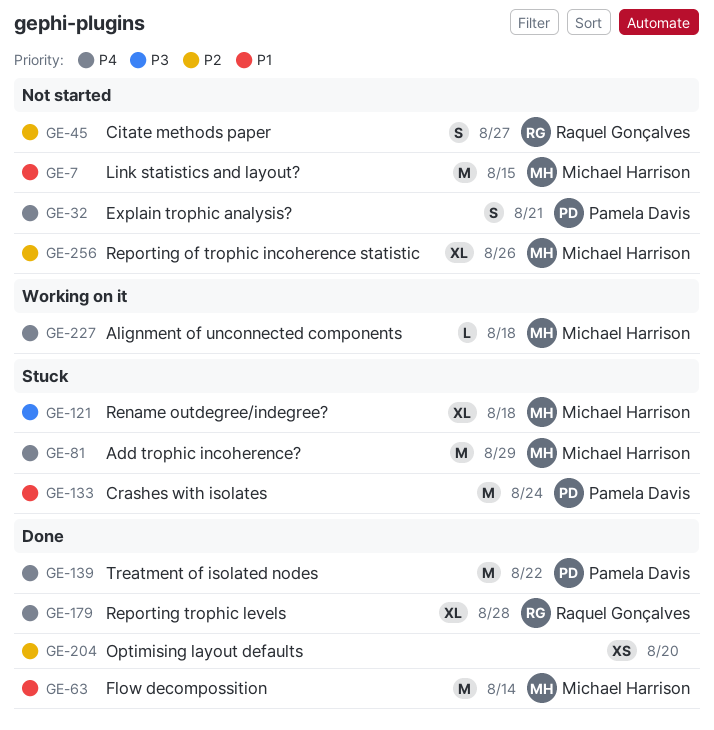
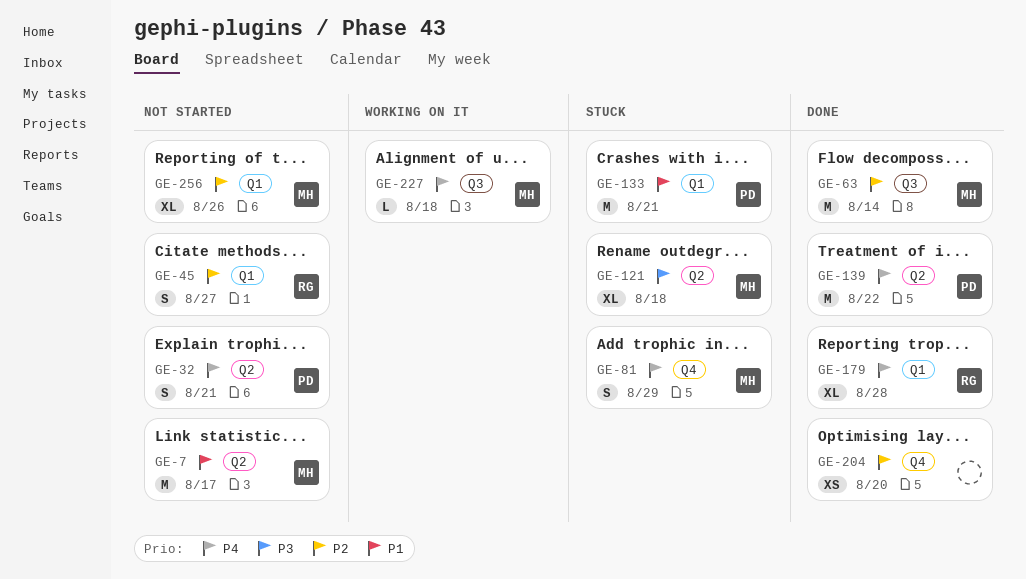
GE-7, due: Aug 15 -> Aug 17
GE-63, priority: P1 -> P2
GE-81, estimate: M -> S
GE-133, due: Aug 24 -> Aug 21

